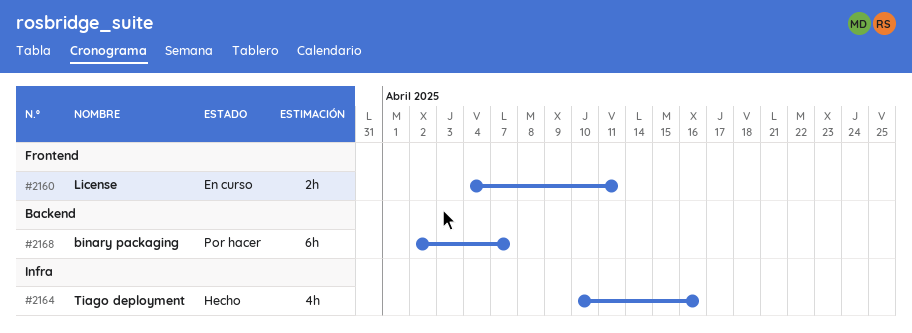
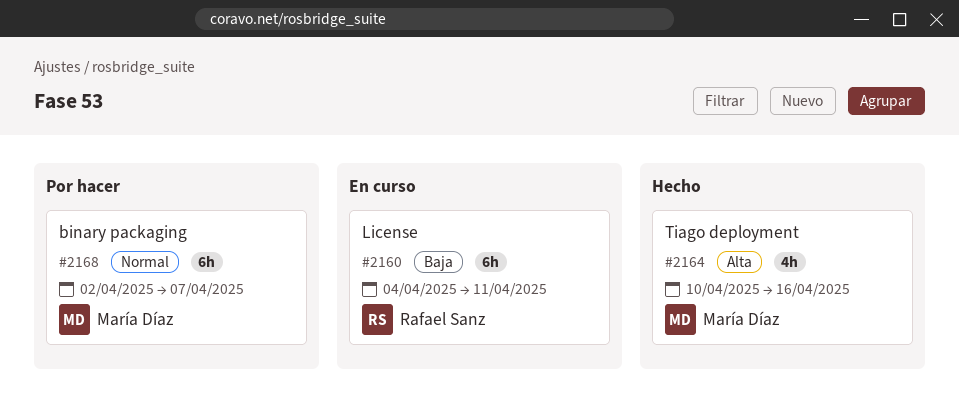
#2160, estimate: 2h -> 6h

